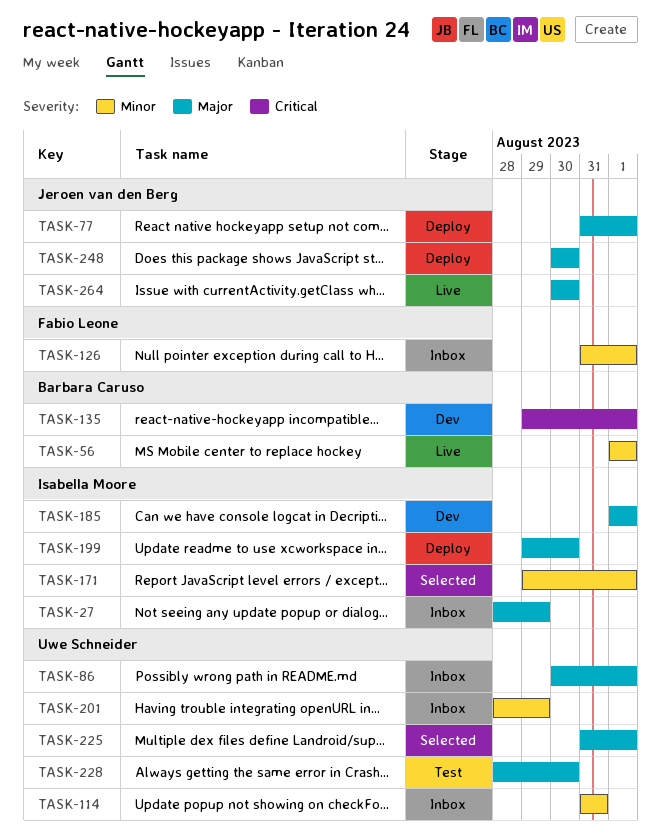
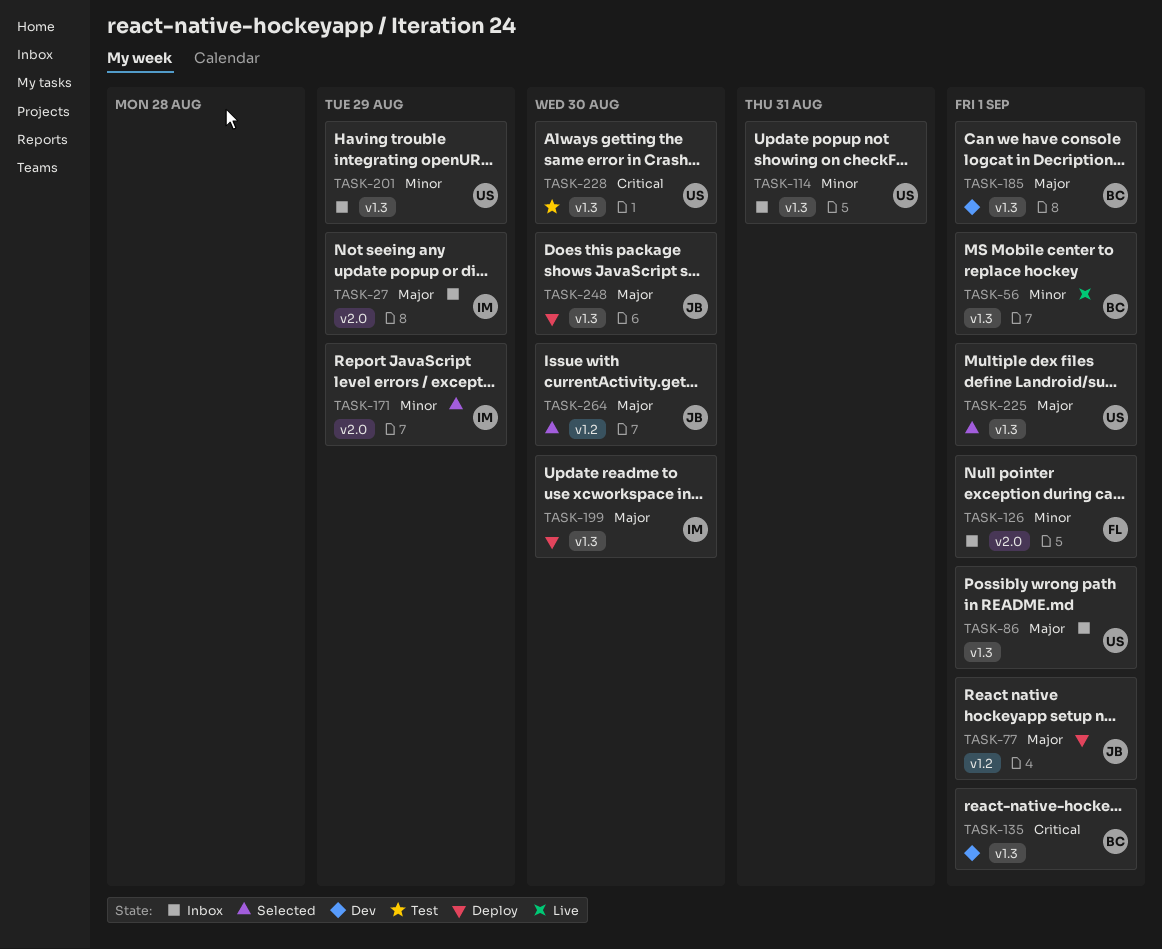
TASK-171, due: Sep 1 -> Aug 29
TASK-185, owner: Isabella Moore -> Barbara Caruso
TASK-228, priority: Major -> Critical
TASK-264, status: Live -> Selected

